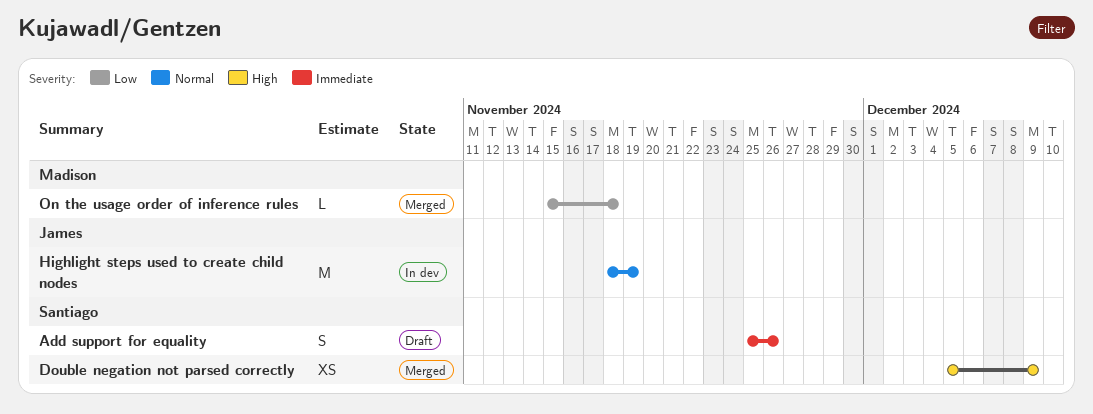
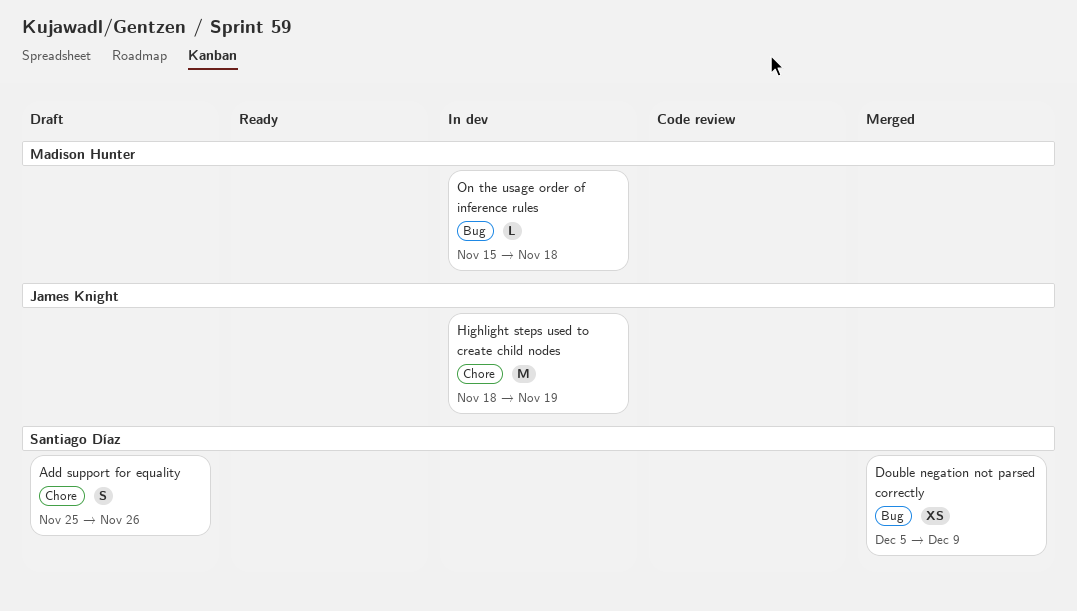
On the usage order of inference rules, status: Merged -> In dev

